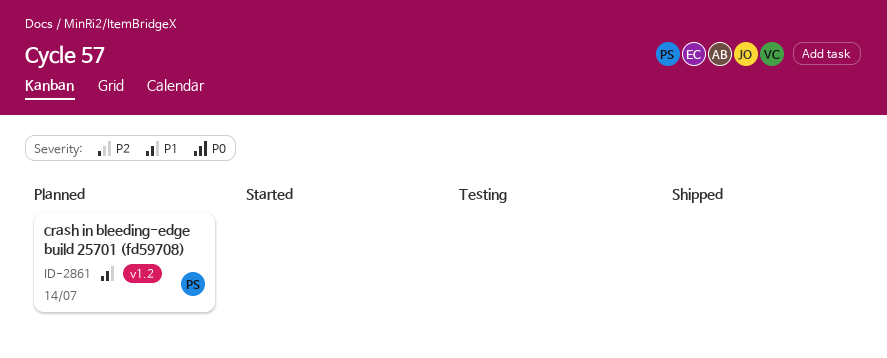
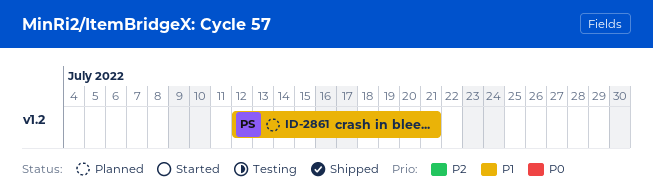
ID-2861, due: Jul 14 -> Jul 21

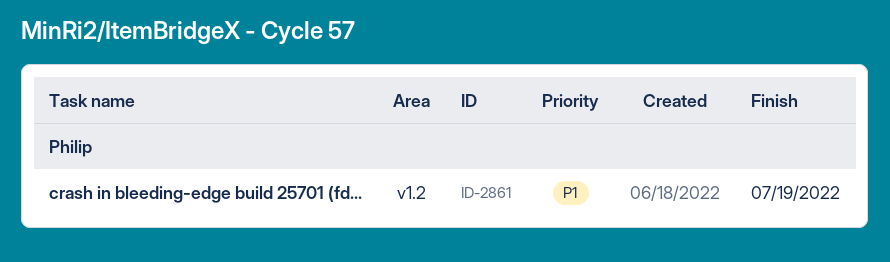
ID-2861, due: Jul 21 -> Jul 19

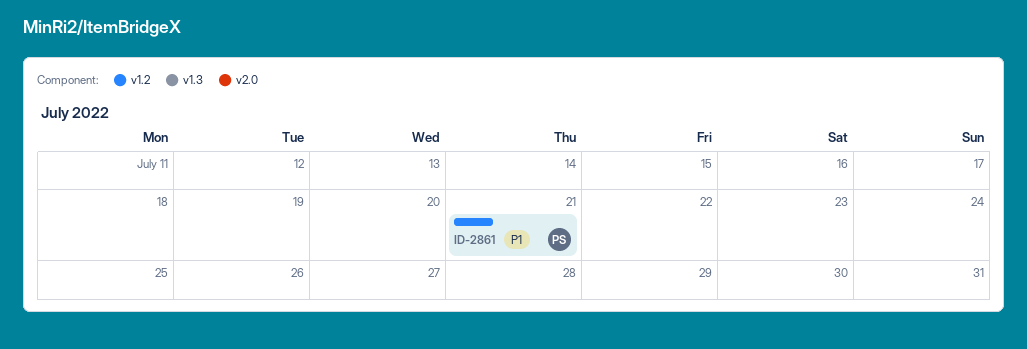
ID-2861, due: Jul 19 -> Jul 21

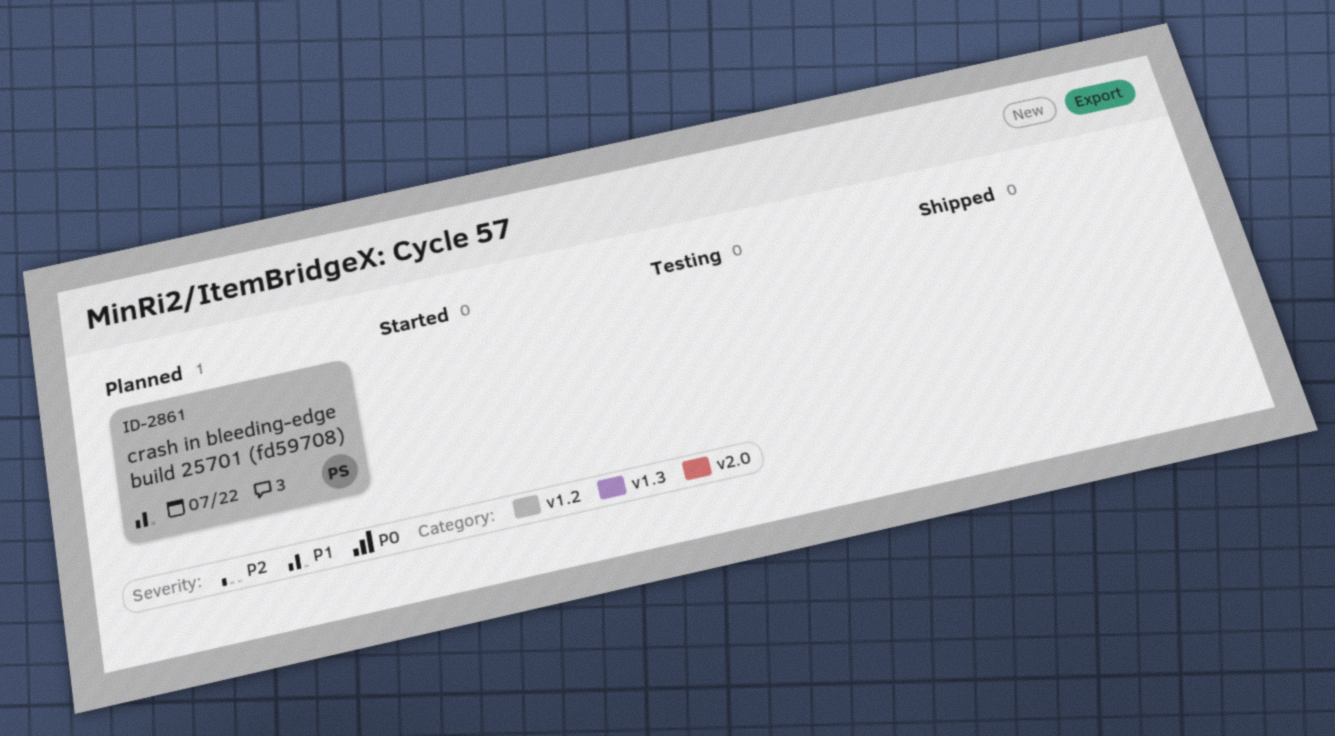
ID-2861, due: Jul 21 -> Jul 22

